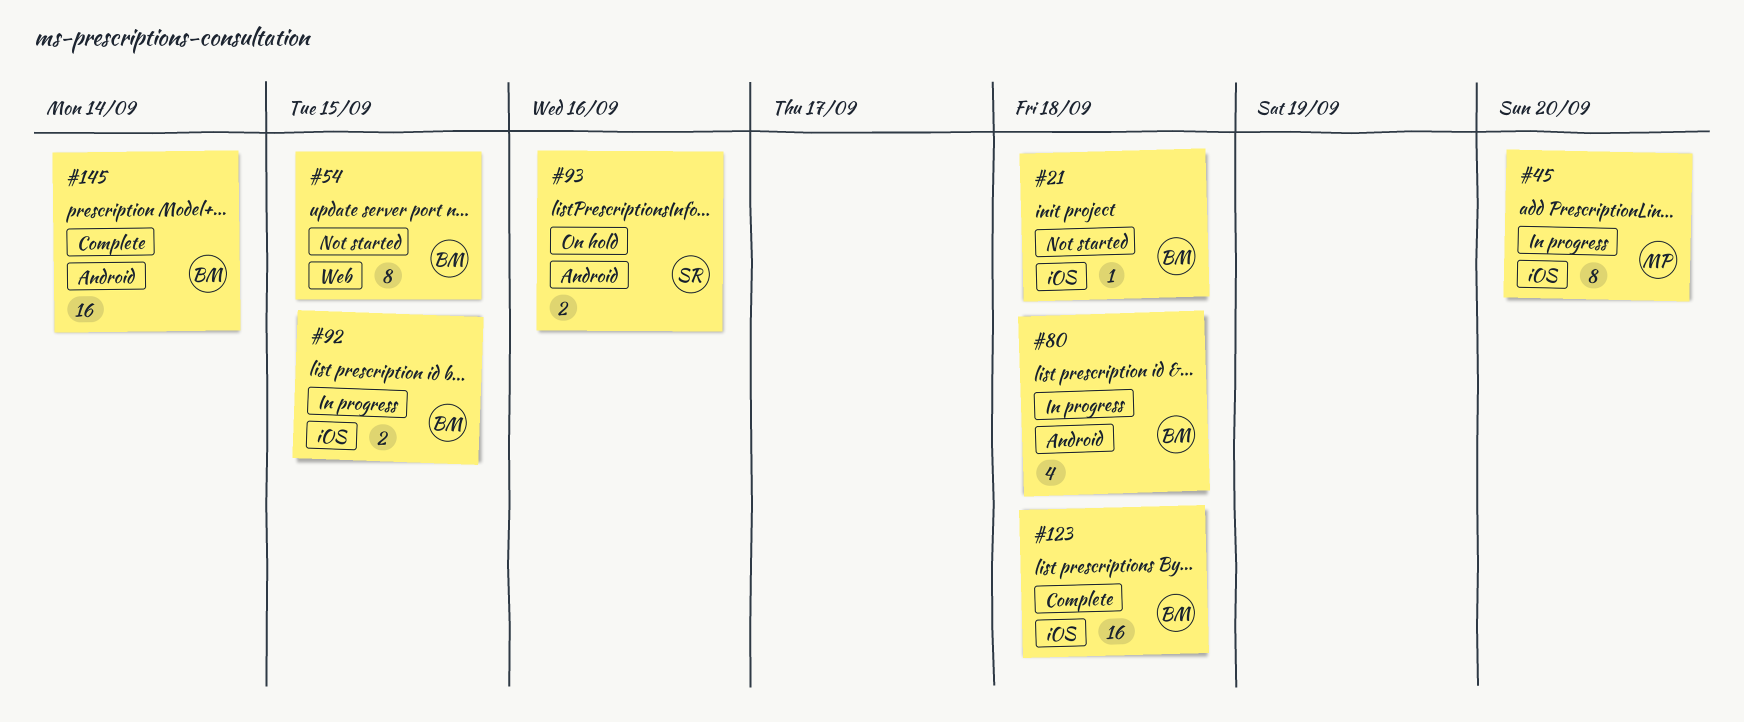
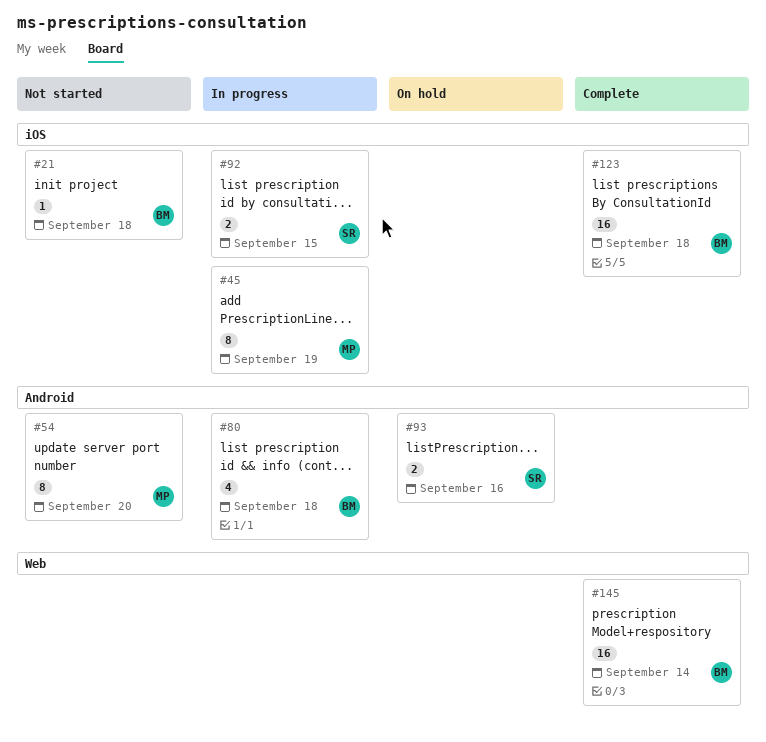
#45, due: Sep 20 -> Sep 19
#54, owner: BM -> MP
#54, label: Web -> Android
#54, due: Sep 15 -> Sep 20
#92, owner: BM -> SR
#145, label: Android -> Web

